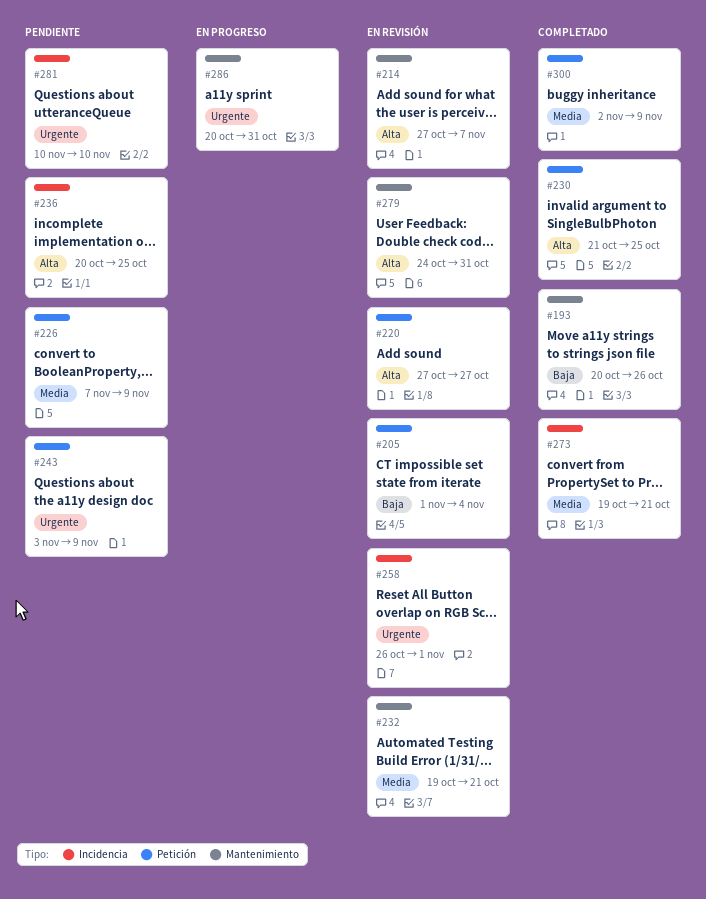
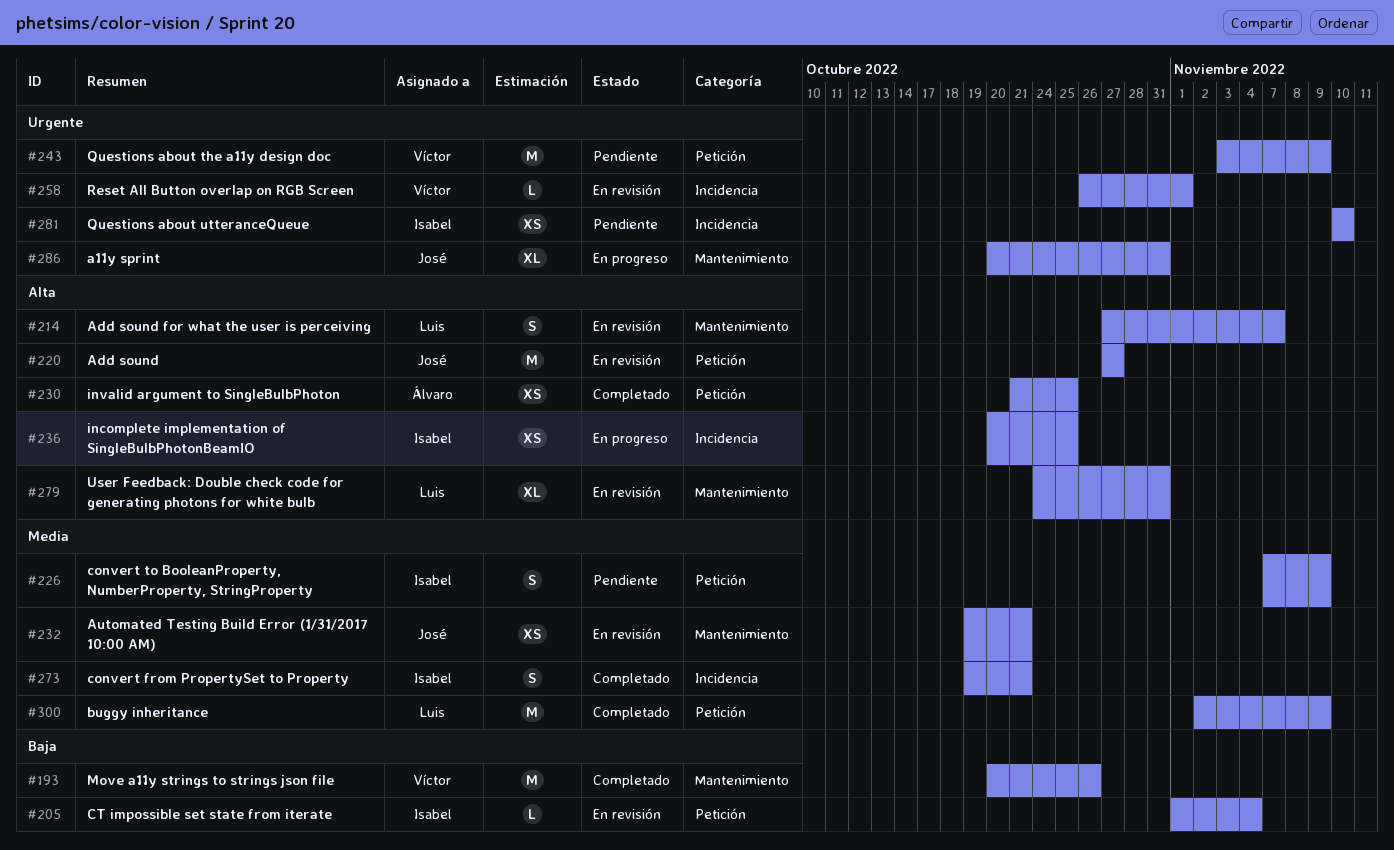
#236, status: Pendiente -> En progreso

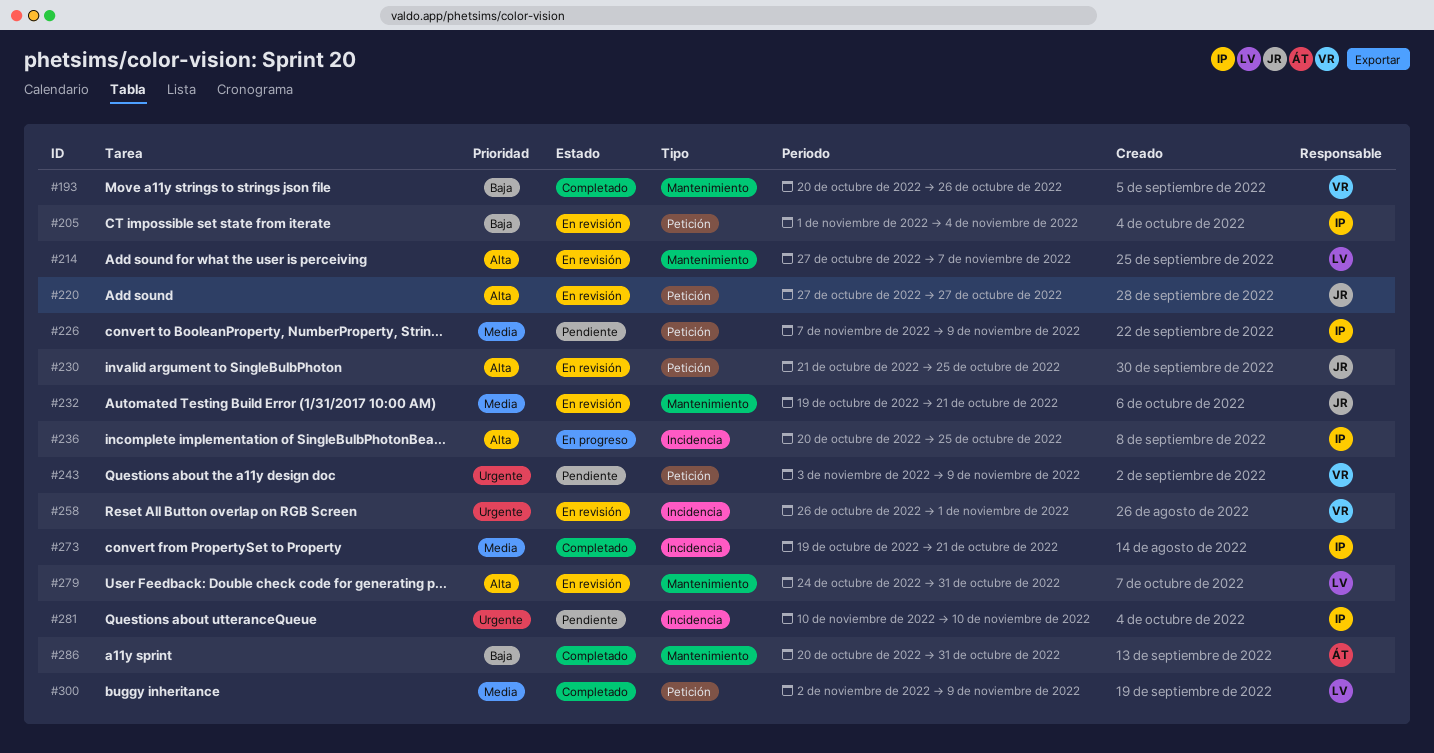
#230, status: Completado -> En revisión
#230, owner: Álvaro -> José
#286, status: En progreso -> Completado
#286, owner: José -> Álvaro
#286, priority: Urgente -> Baja

